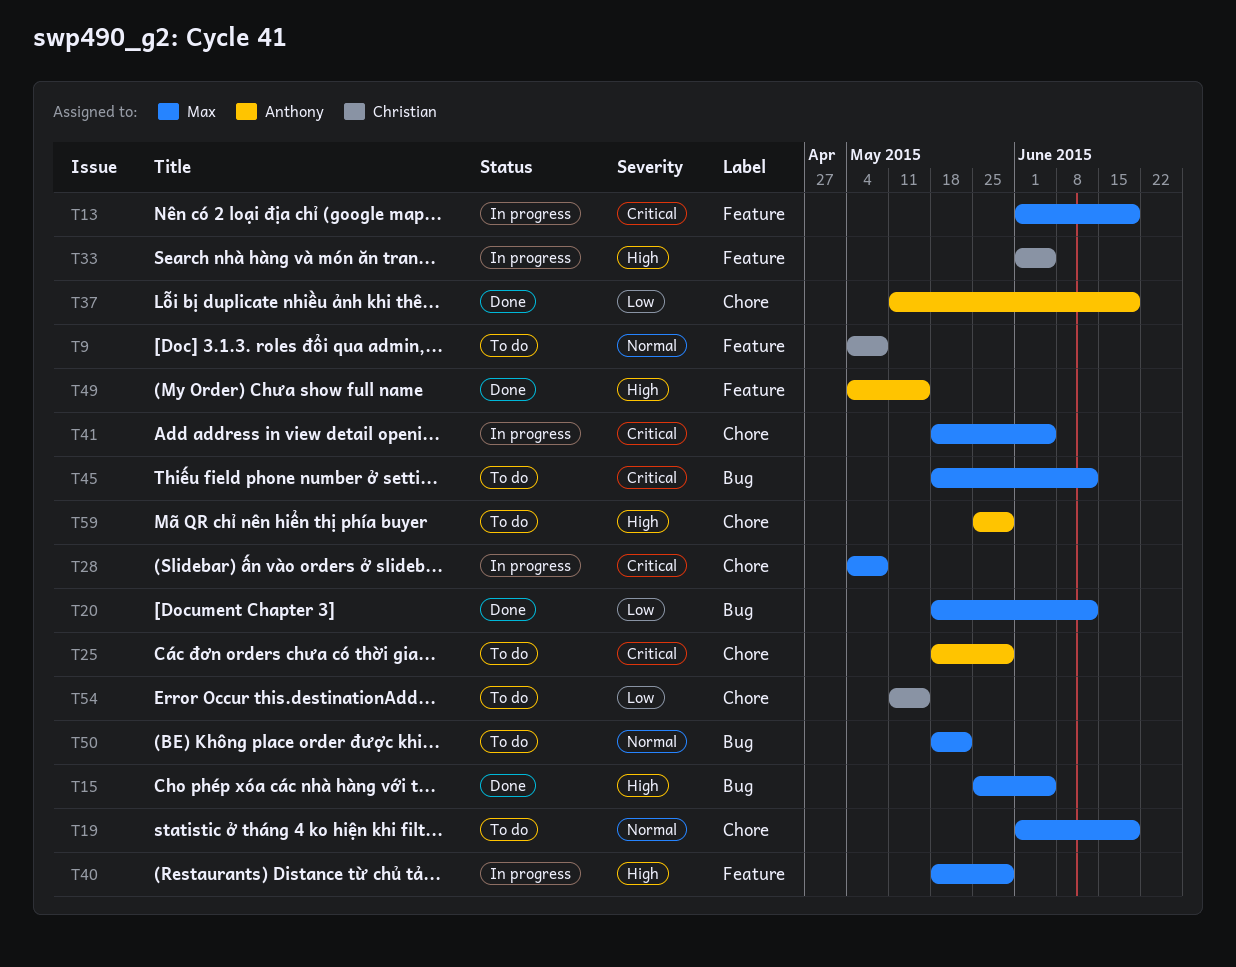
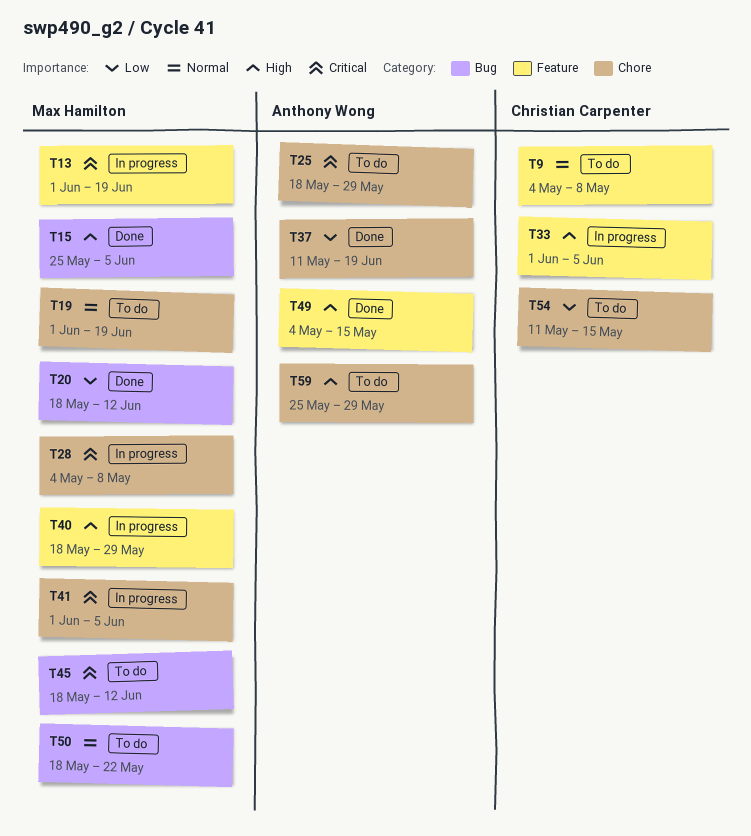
T41, start: May 18 -> Jun 1

